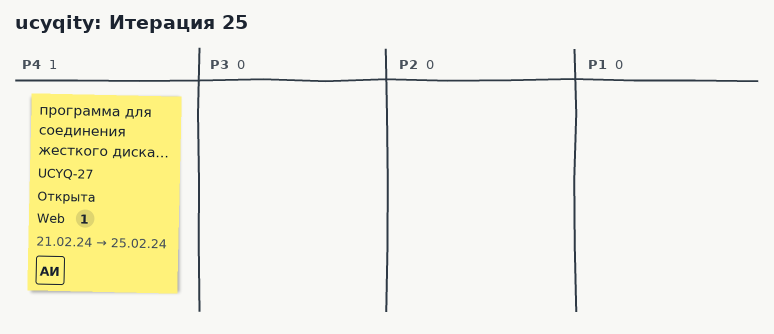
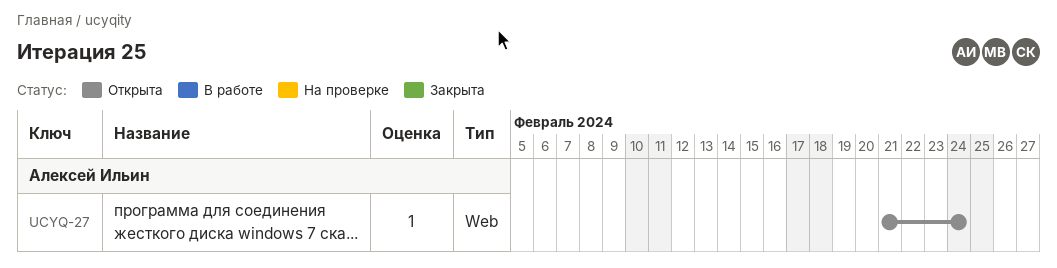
UCYQ-27, due: Feb 25 -> Feb 24

